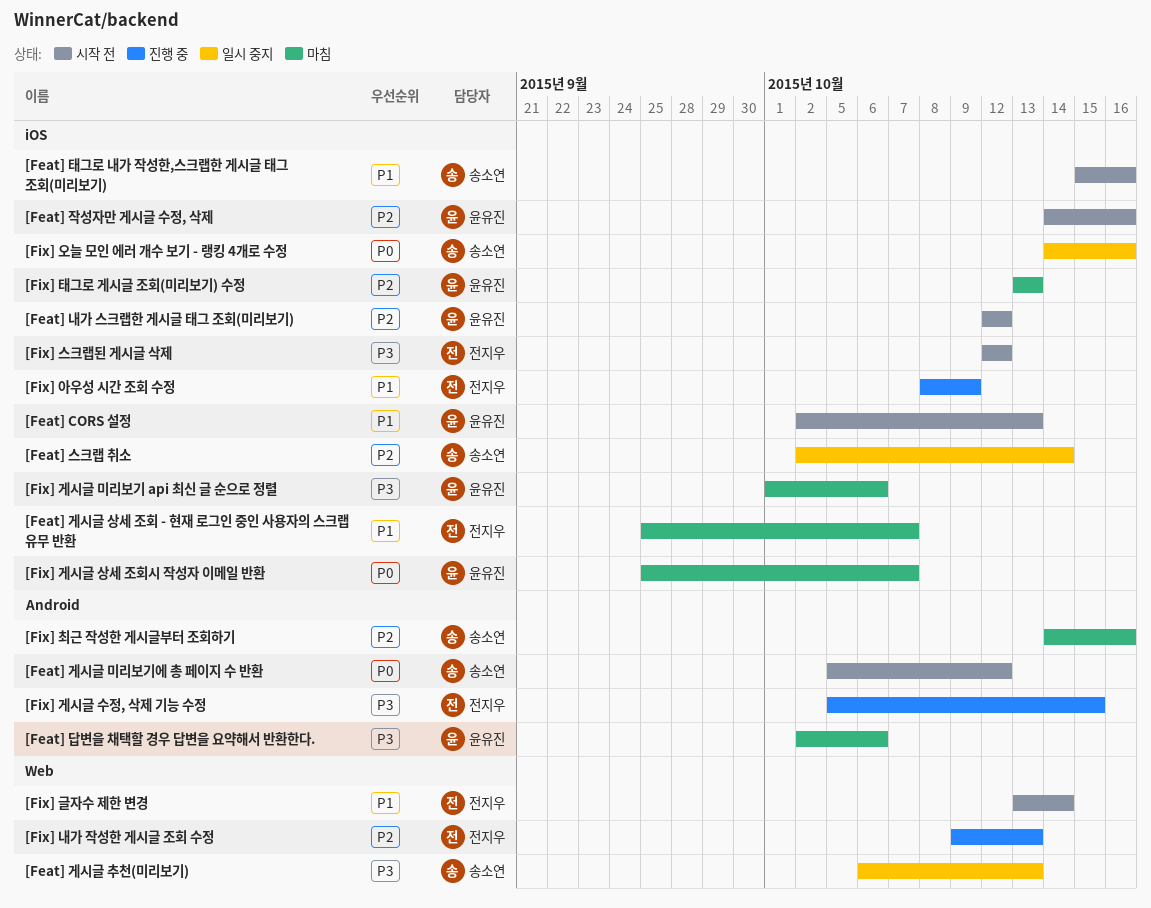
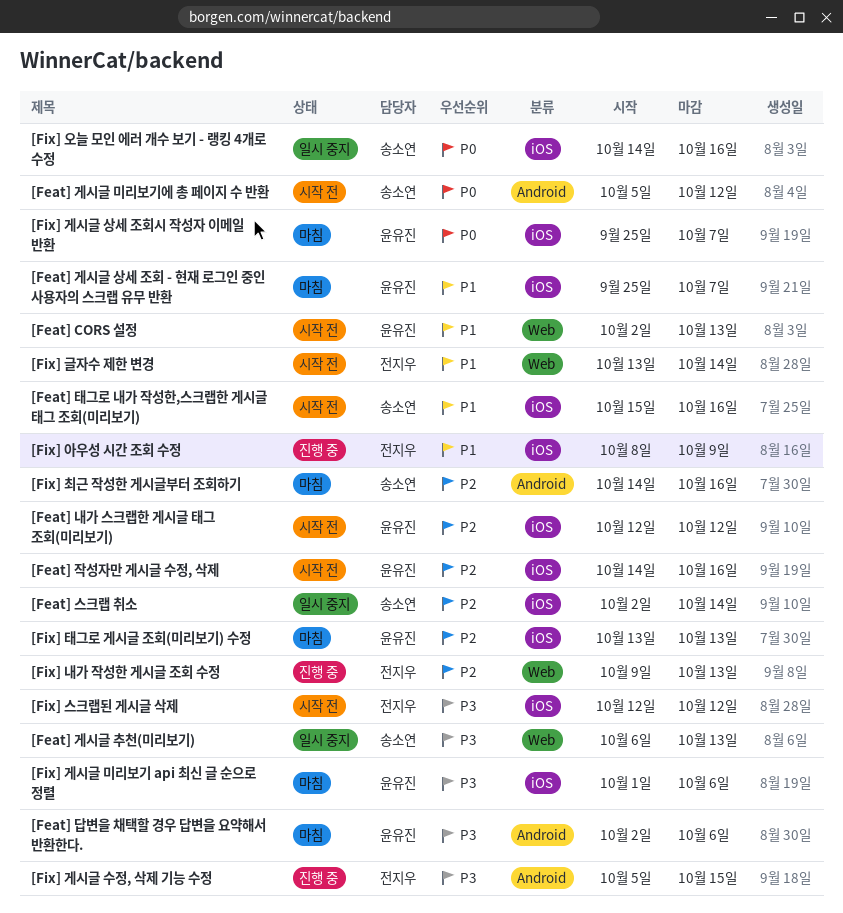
[Feat] CORS 설정, label: iOS -> Web
[Feat] 게시글 상세 조회 - 현재 로그인 중인 사용자의 스크랩 유무 반환, owner: 전지우 -> 윤유진

